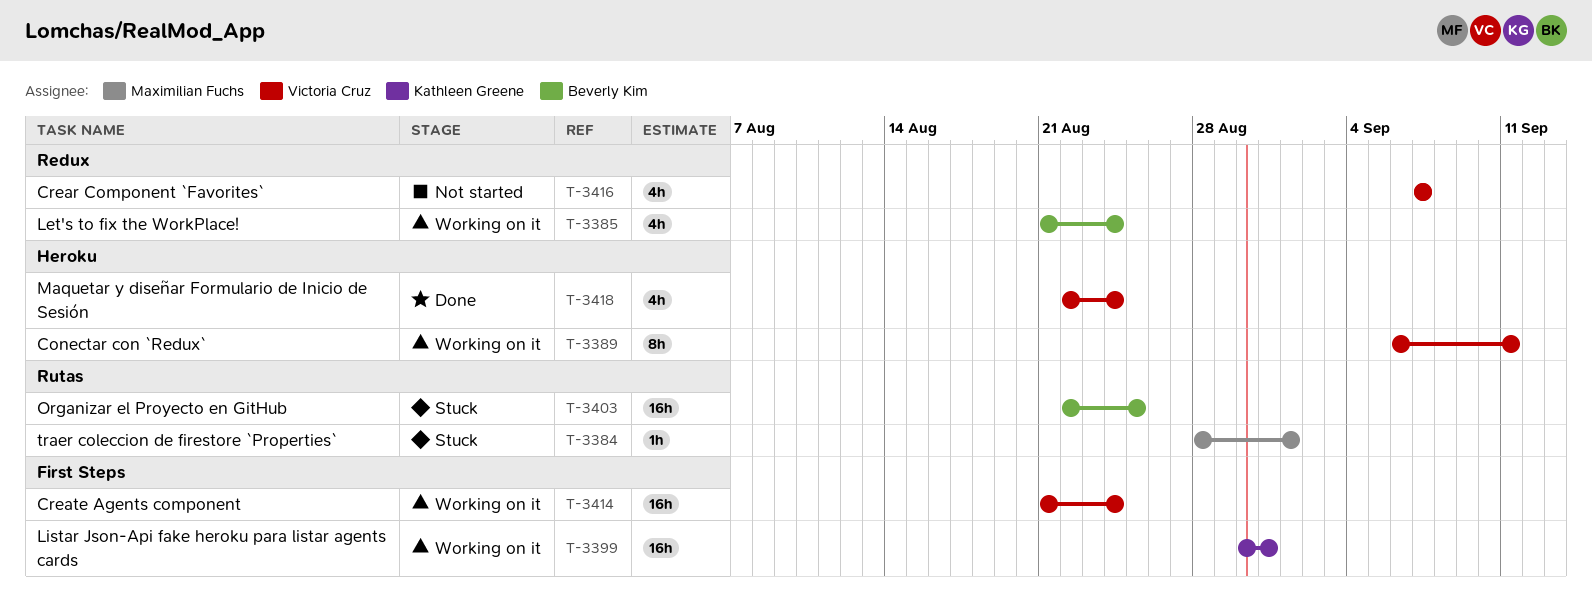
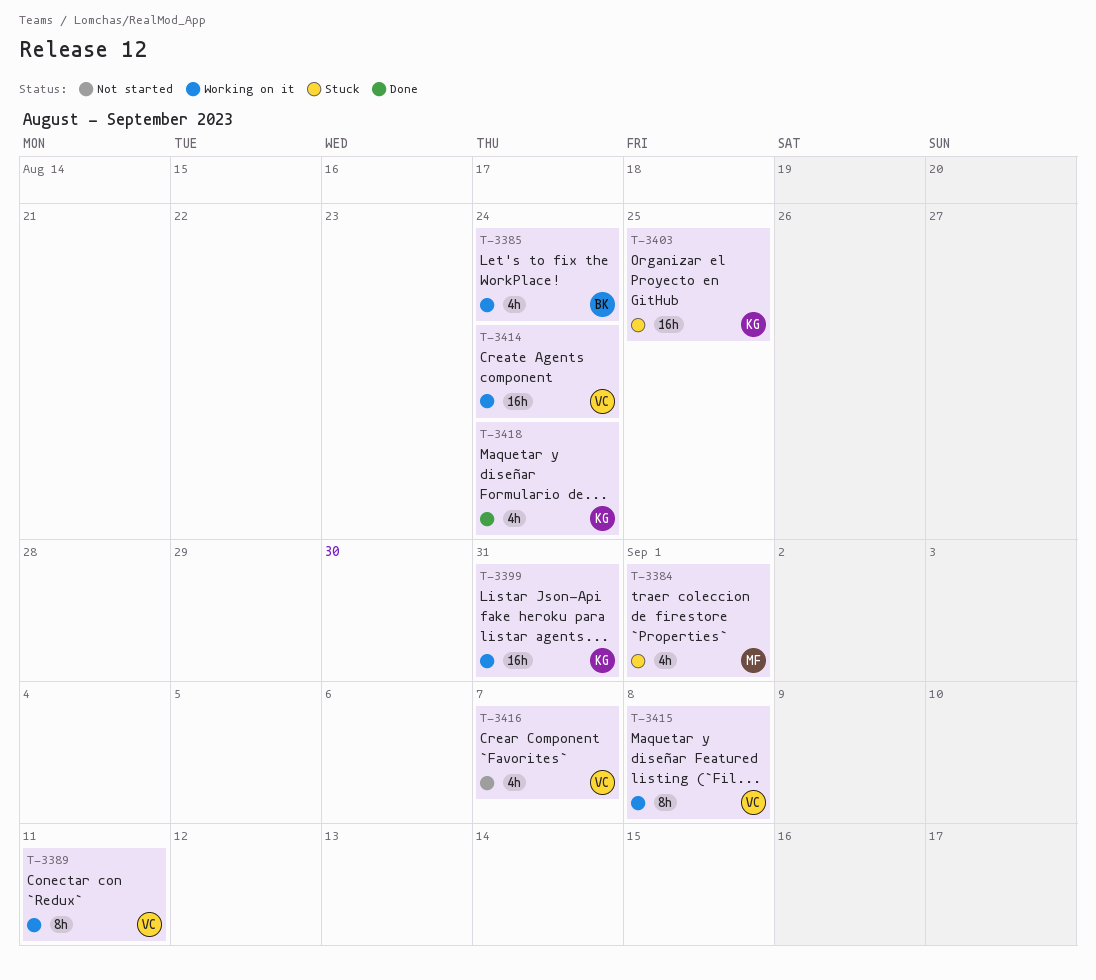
T-3384, estimate: 1h -> 4h
T-3403, owner: Beverly Kim -> Kathleen Greene
T-3415: none -> present
T-3418, owner: Victoria Cruz -> Kathleen Greene

